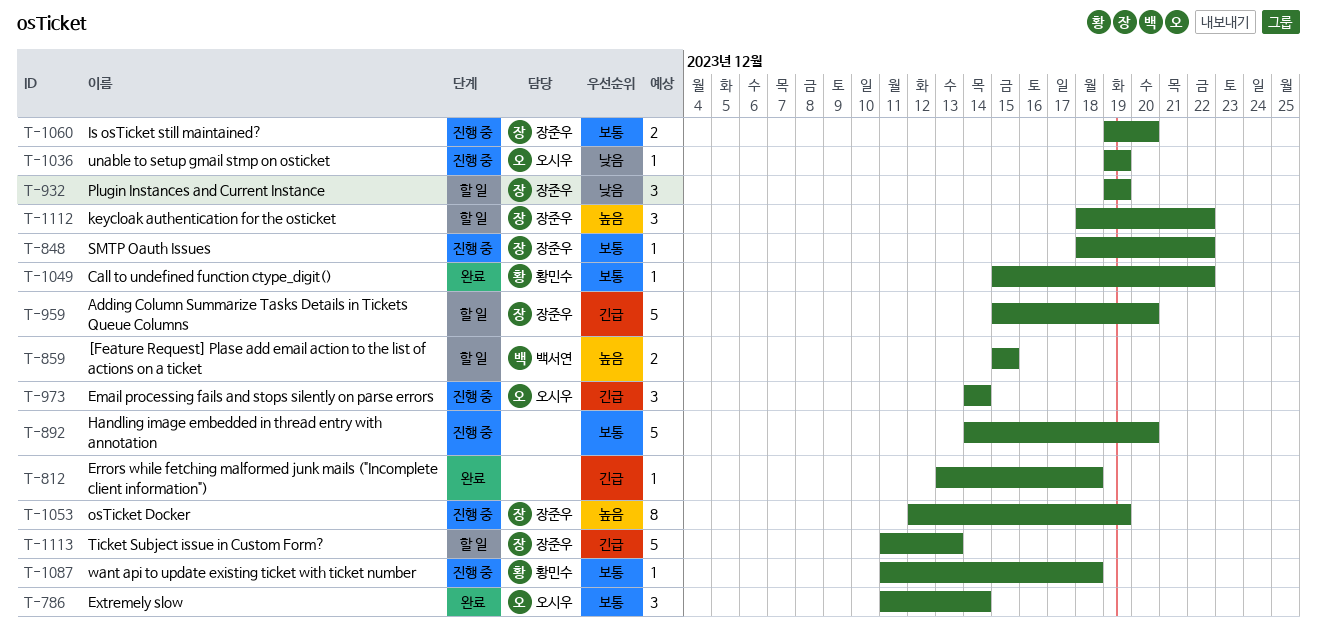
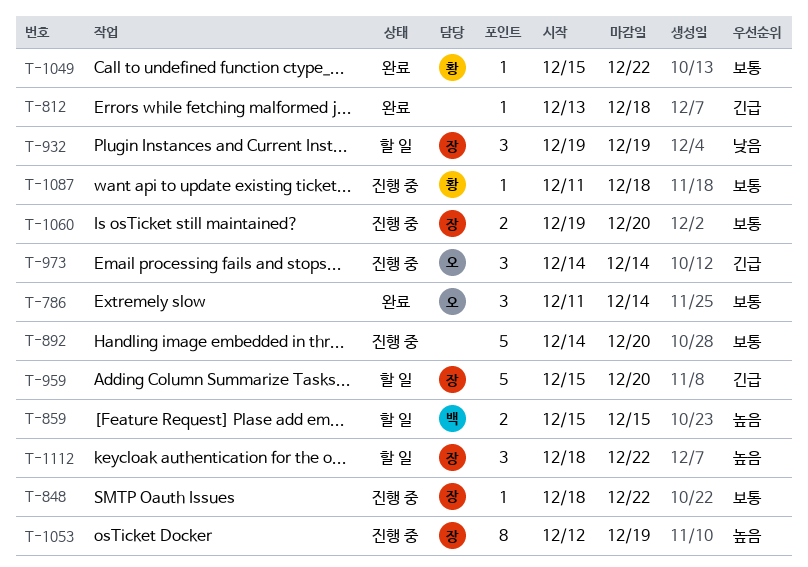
T-1036: present -> none
T-1113: present -> none

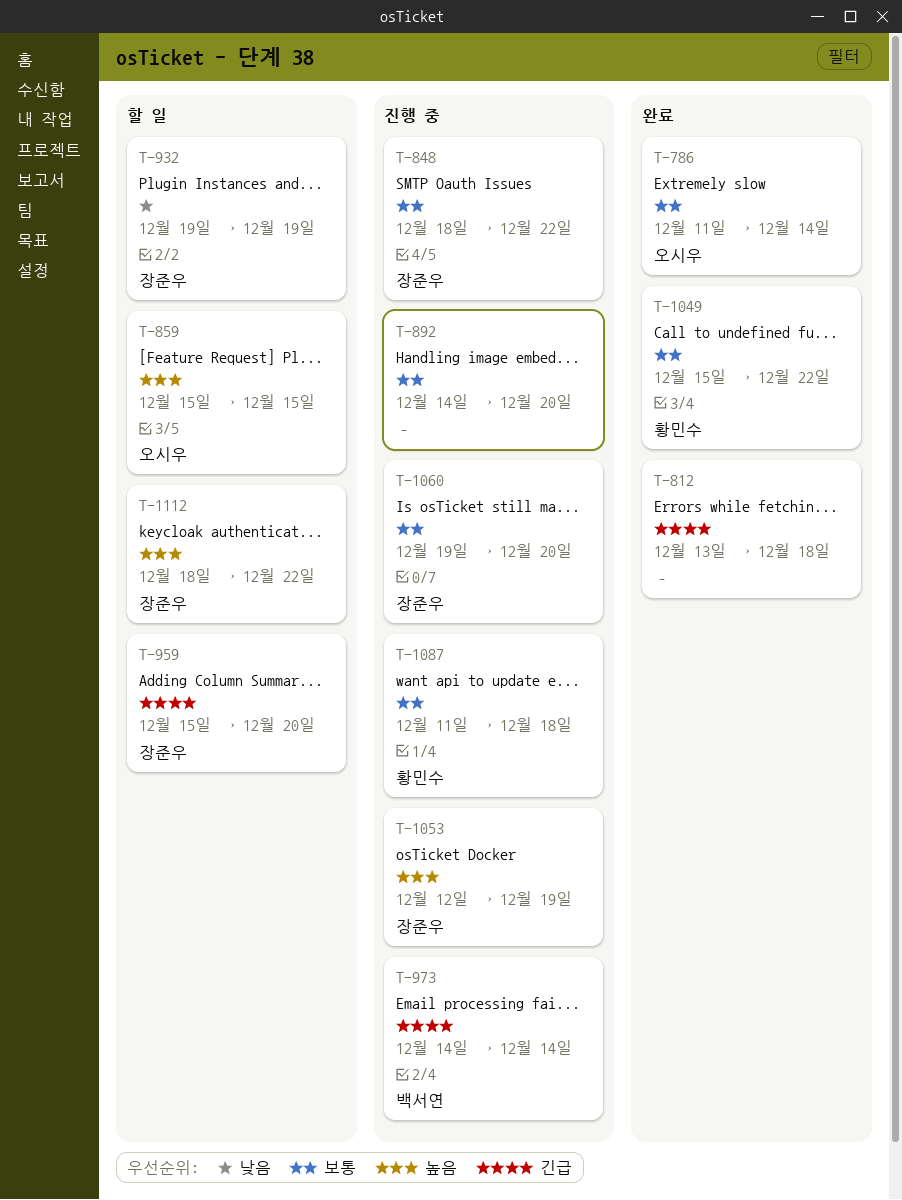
T-859, owner: 백서연 -> 오시우
T-973, owner: 오시우 -> 백서연

